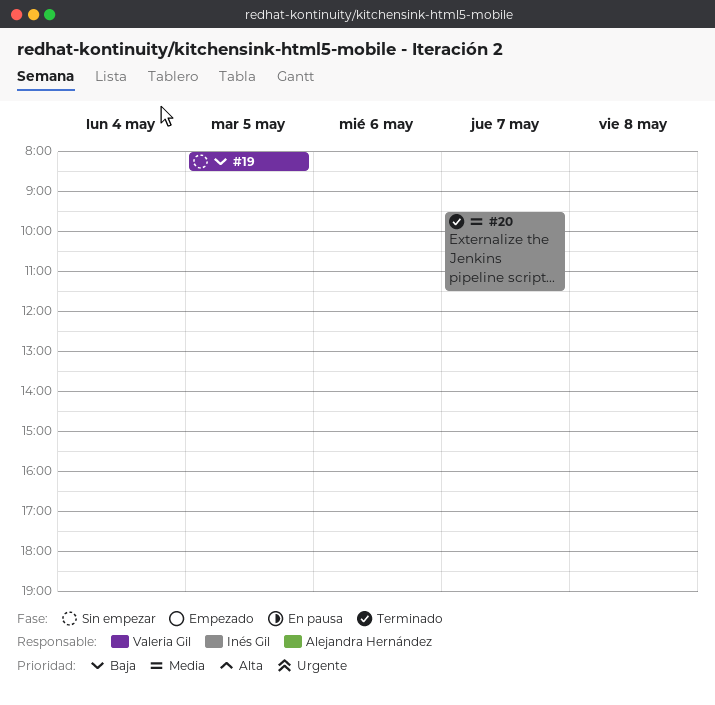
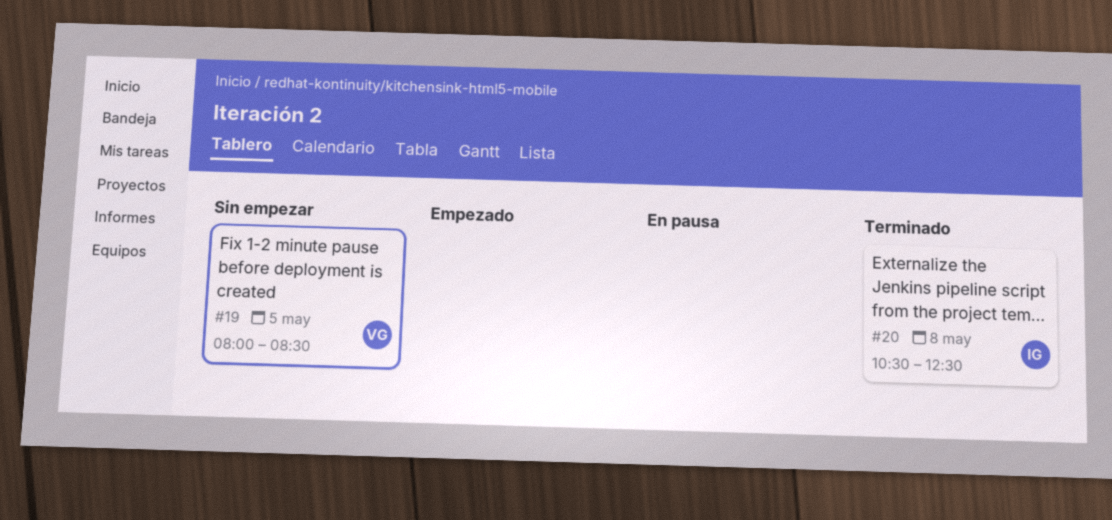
#20, day: May 7 -> May 8
#20, begins: 09:30 -> 10:30
#20, ends: 11:30 -> 12:30

